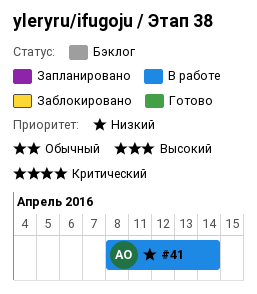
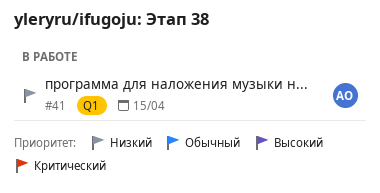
#41, due: Apr 14 -> Apr 15

